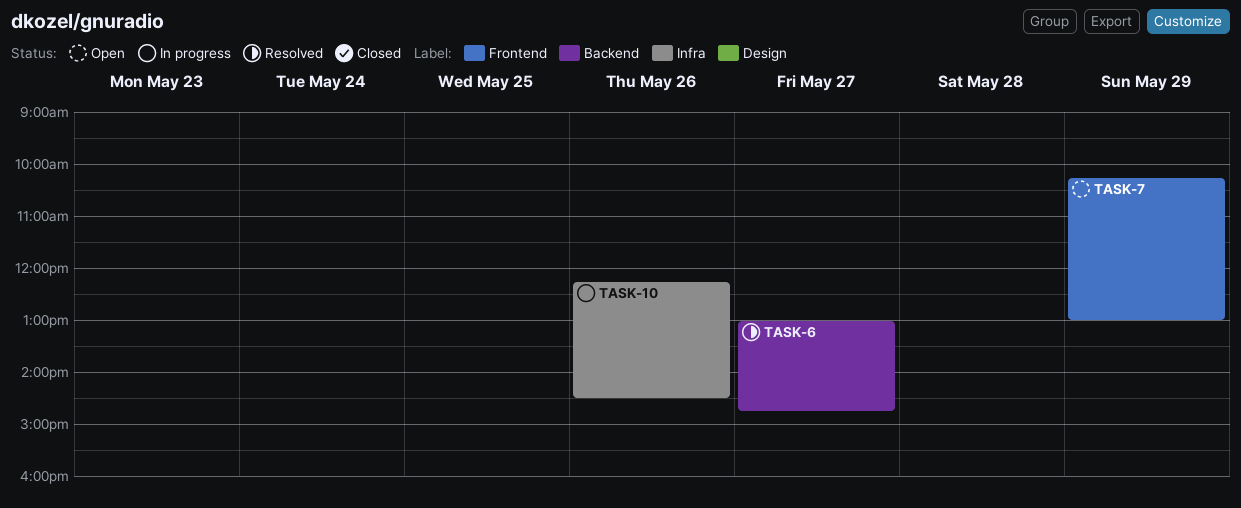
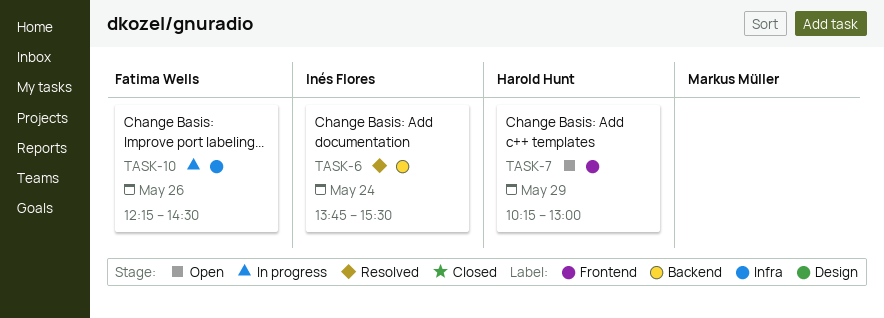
TASK-6, day: May 27 -> May 24
TASK-6, begins: 13:00 -> 13:45
TASK-6, ends: 14:45 -> 15:30

